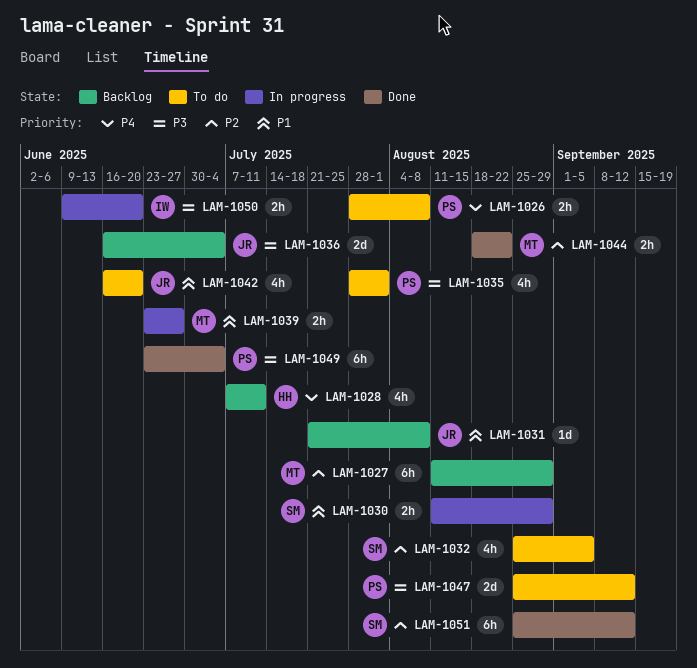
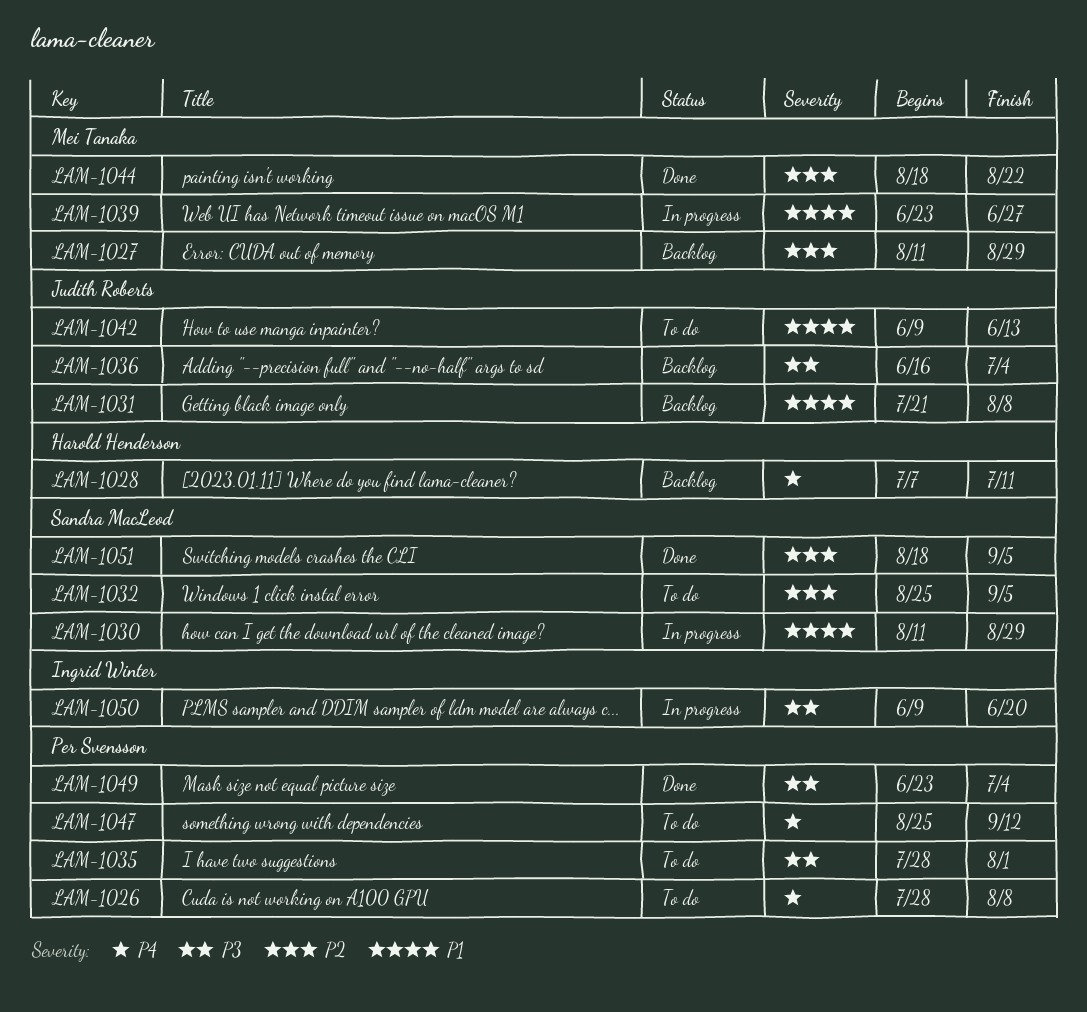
LAM-1042, start: Jun 16 -> Jun 9
LAM-1042, due: Jun 20 -> Jun 13
LAM-1047, priority: P3 -> P4
LAM-1051, start: Aug 25 -> Aug 18
LAM-1051, due: Sep 12 -> Sep 5

